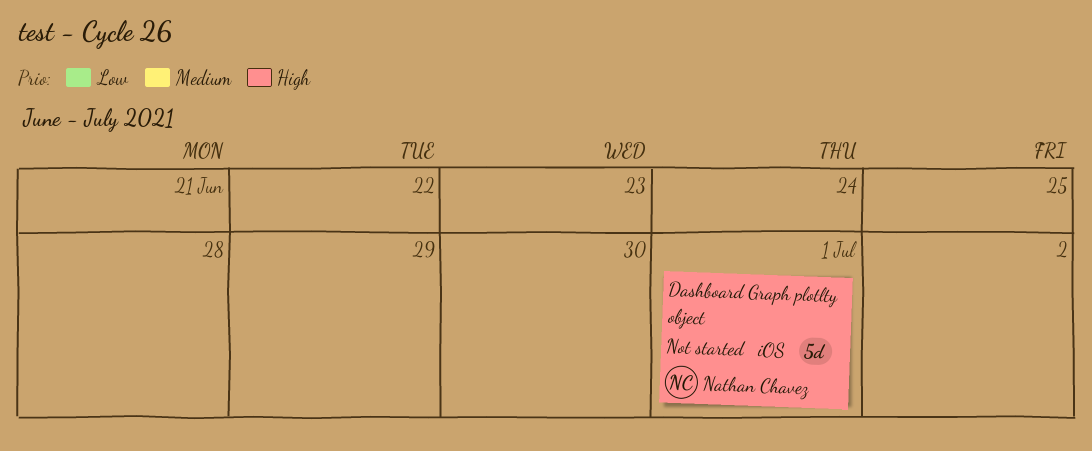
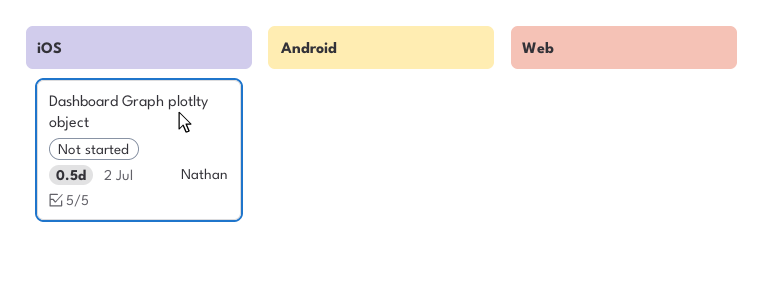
Dashboard Graph plotlty object, estimate: 5d -> 0.5d
Dashboard Graph plotlty object, due: Jul 1 -> Jul 2

